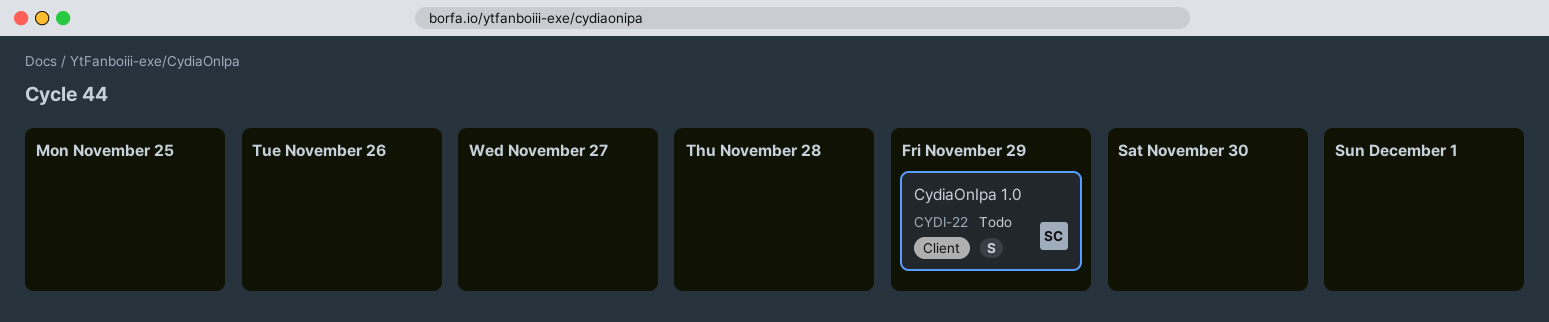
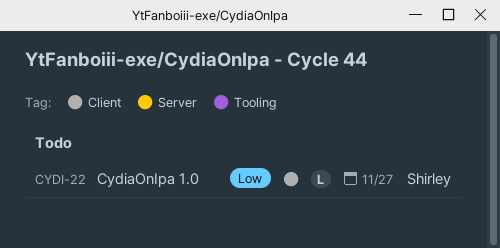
CYDI-22, estimate: S -> L
CYDI-22, due: Nov 29 -> Nov 27

